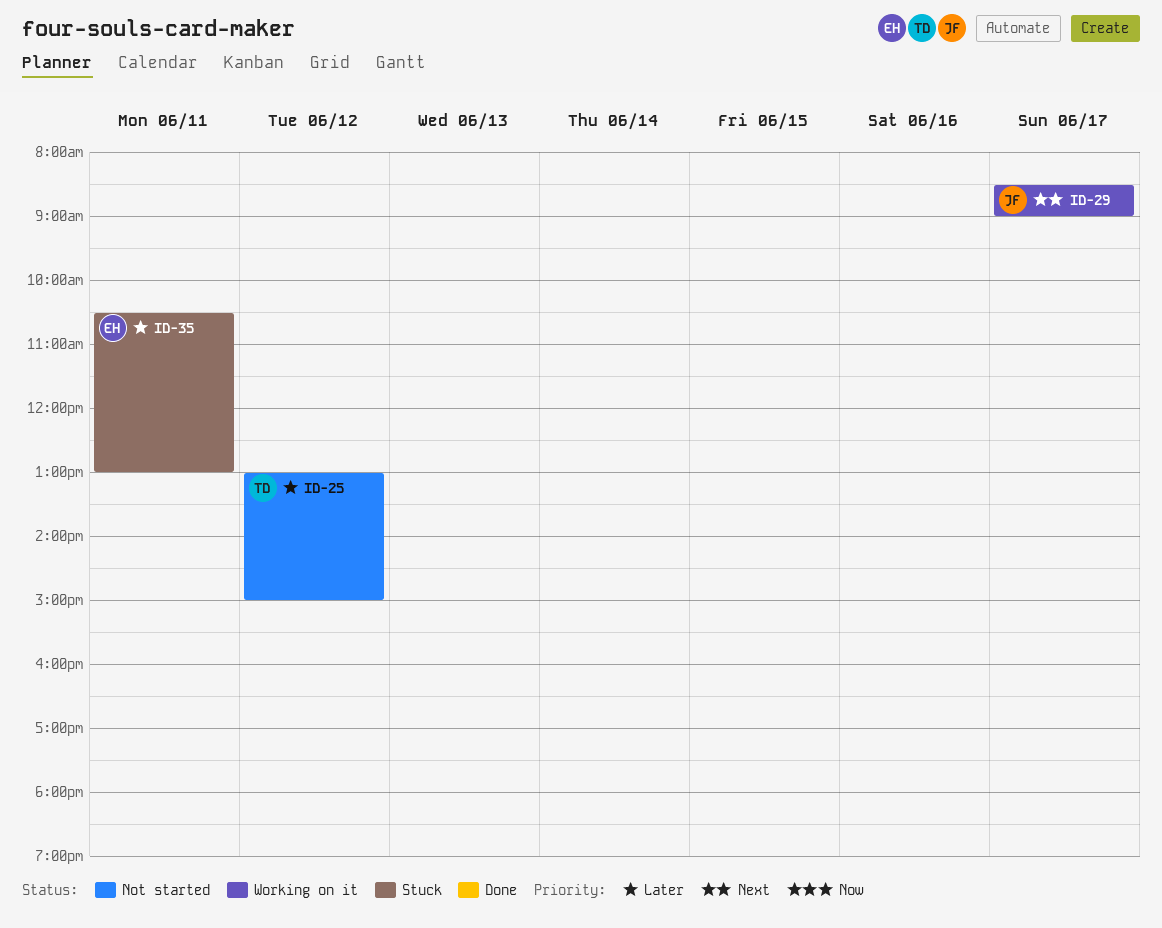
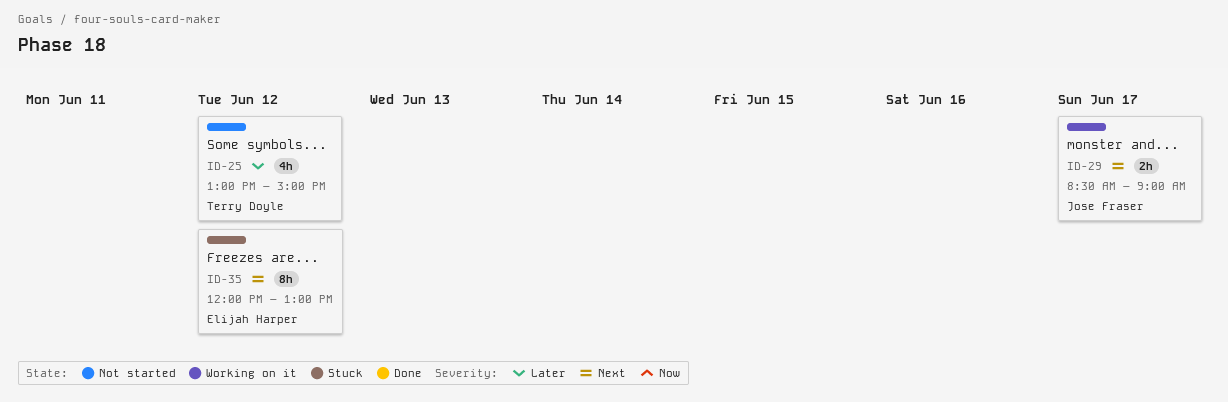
ID-35, priority: Later -> Next
ID-35, day: Jun 11 -> Jun 12
ID-35, begins: 10:30 -> 12:00

